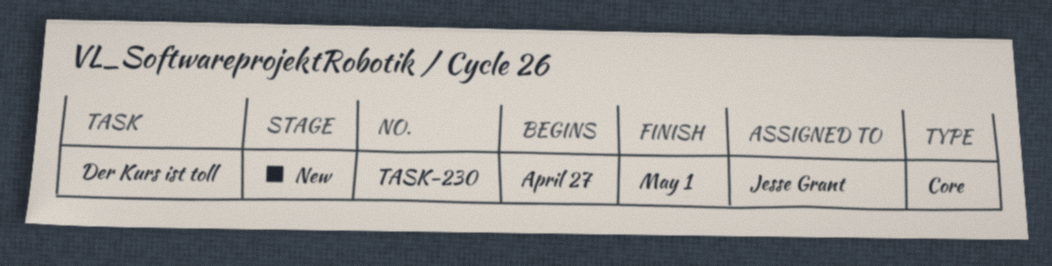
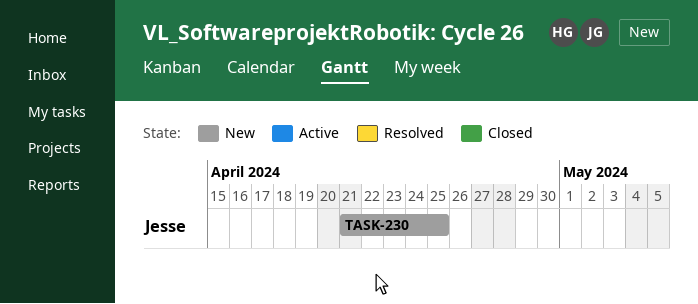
TASK-230, start: Apr 27 -> Apr 21
TASK-230, due: May 1 -> Apr 25

